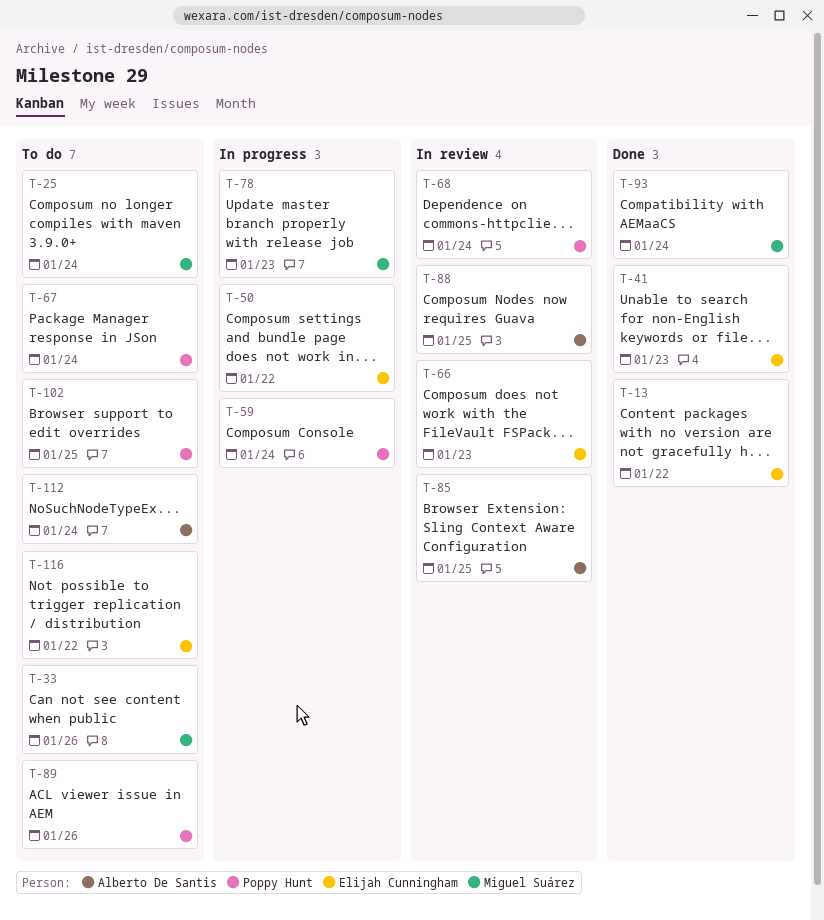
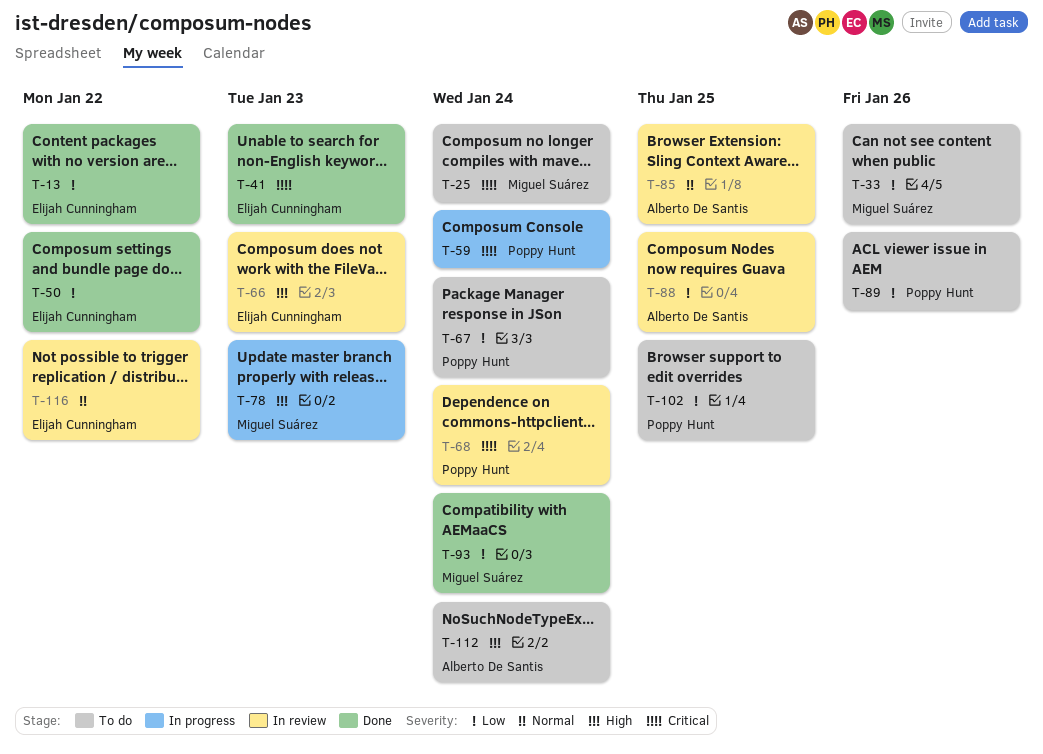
T-50, status: In progress -> Done
T-116, status: To do -> In review

